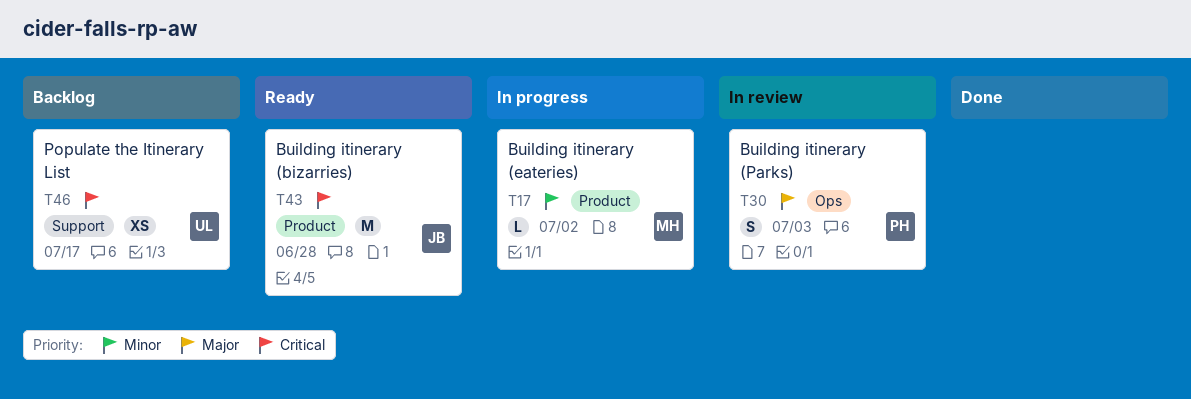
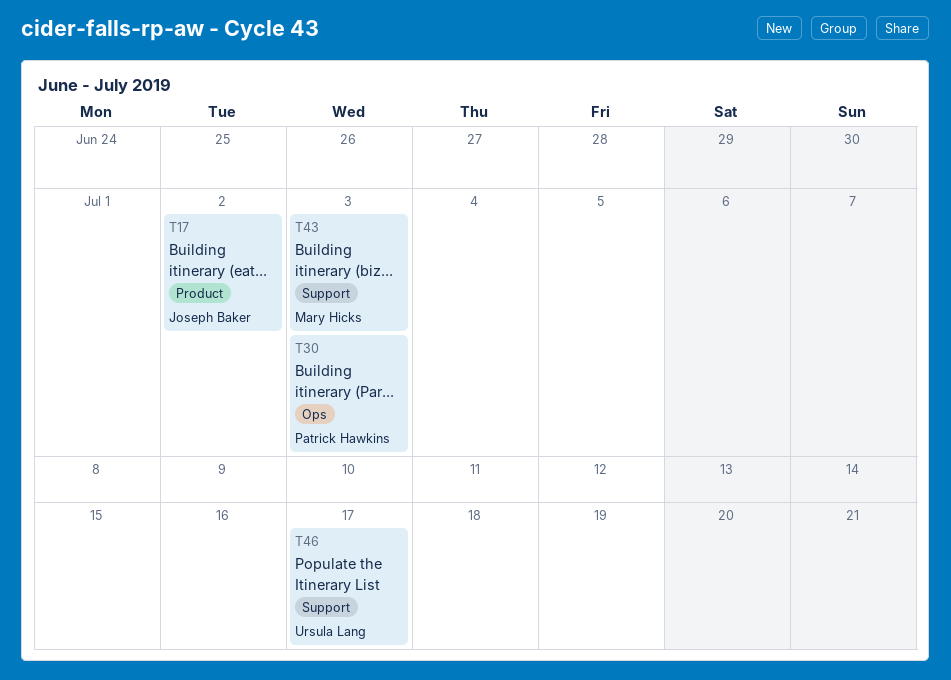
T17, owner: Mary Hicks -> Joseph Baker
T43, owner: Joseph Baker -> Mary Hicks
T43, label: Product -> Support
T43, due: Jun 28 -> Jul 3

